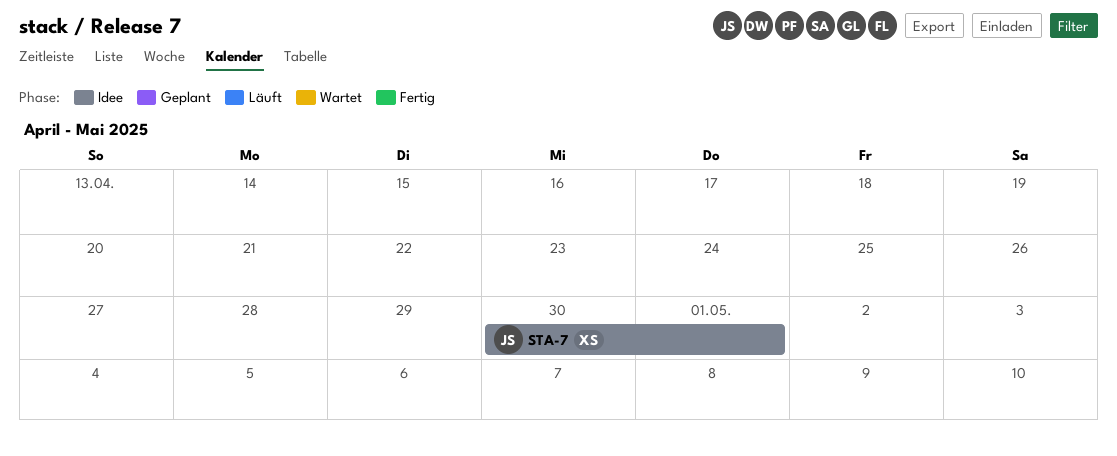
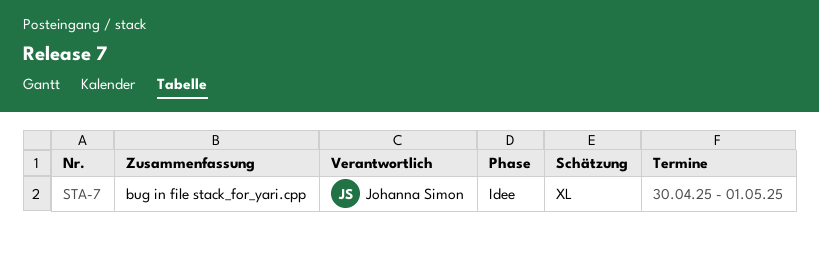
STA-7, estimate: XS -> XL

